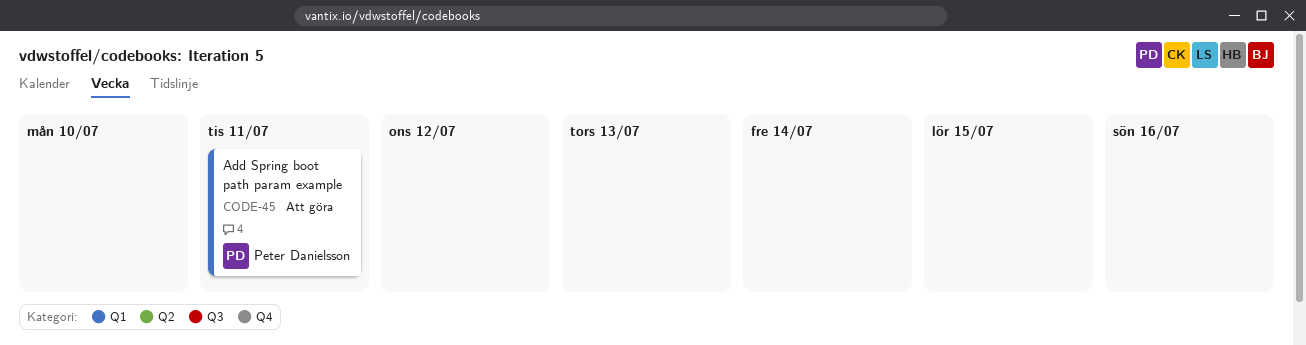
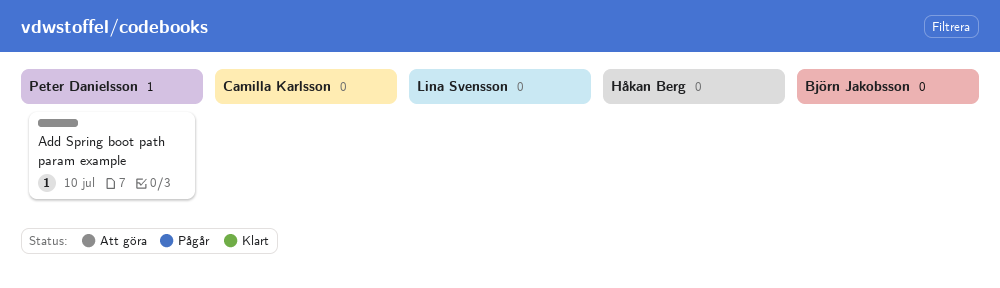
Add Spring boot path param example, due: Jul 11 -> Jul 10

